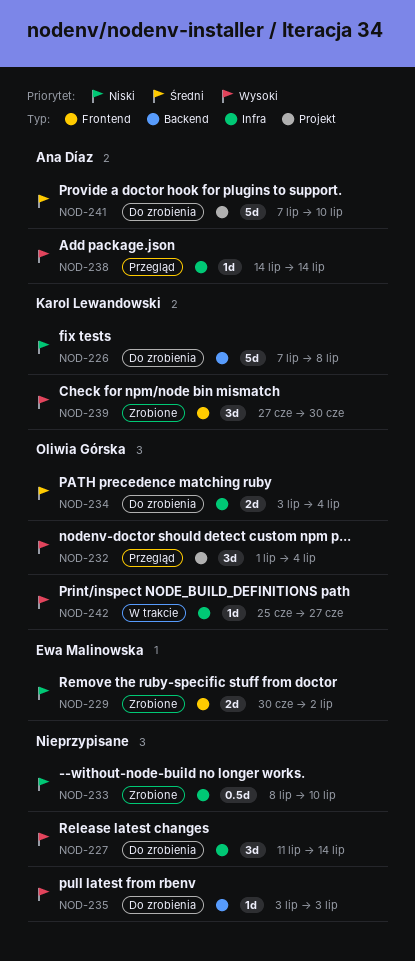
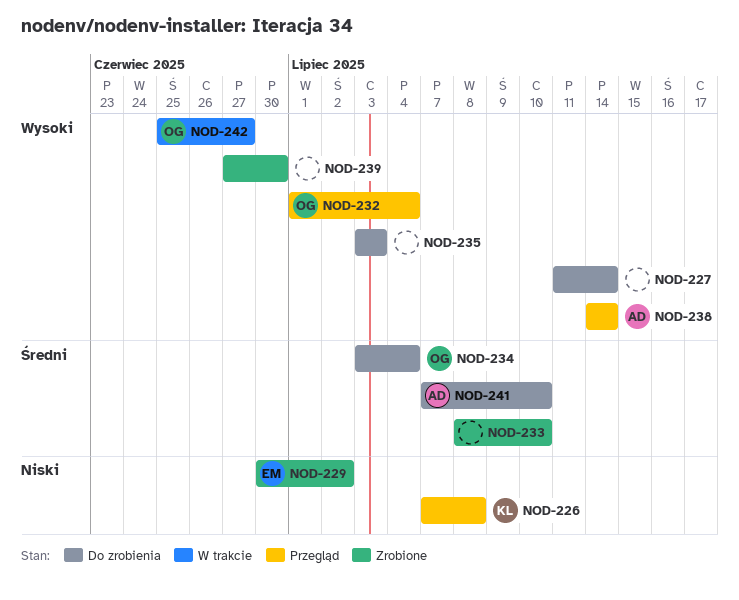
NOD-226, status: Do zrobienia -> Przegląd
NOD-233, priority: Niski -> Średni
NOD-239, owner: Karol Lewandowski -> none

